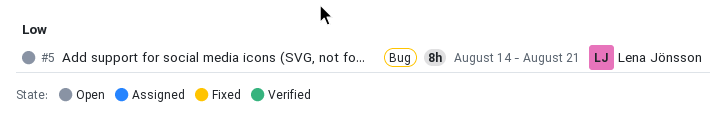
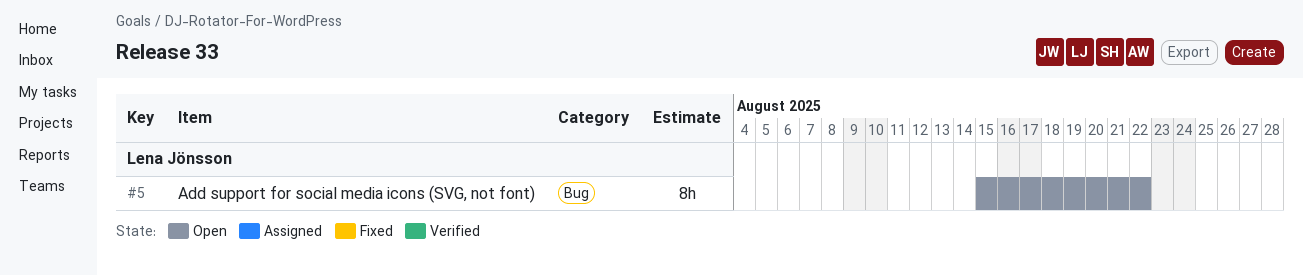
#5, start: Aug 14 -> Aug 15
#5, due: Aug 21 -> Aug 22

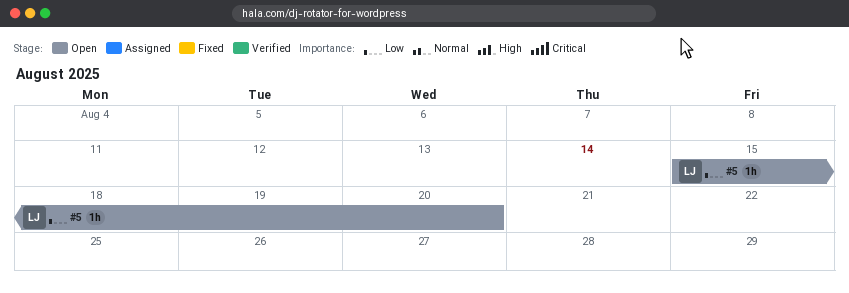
#5, estimate: 8h -> 1h
#5, due: Aug 22 -> Aug 20

